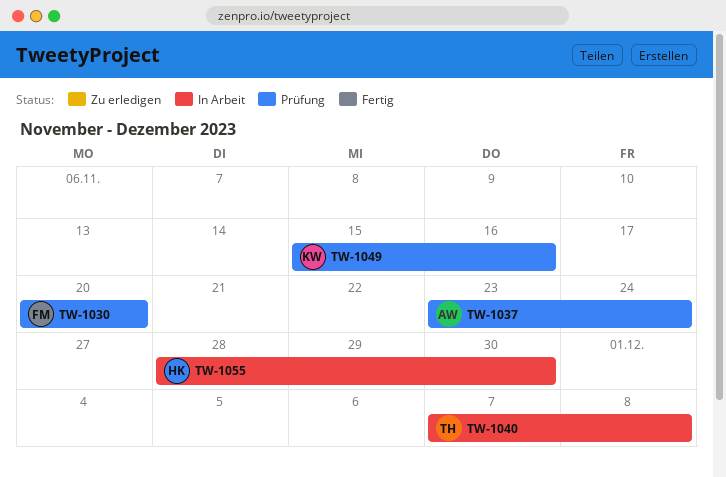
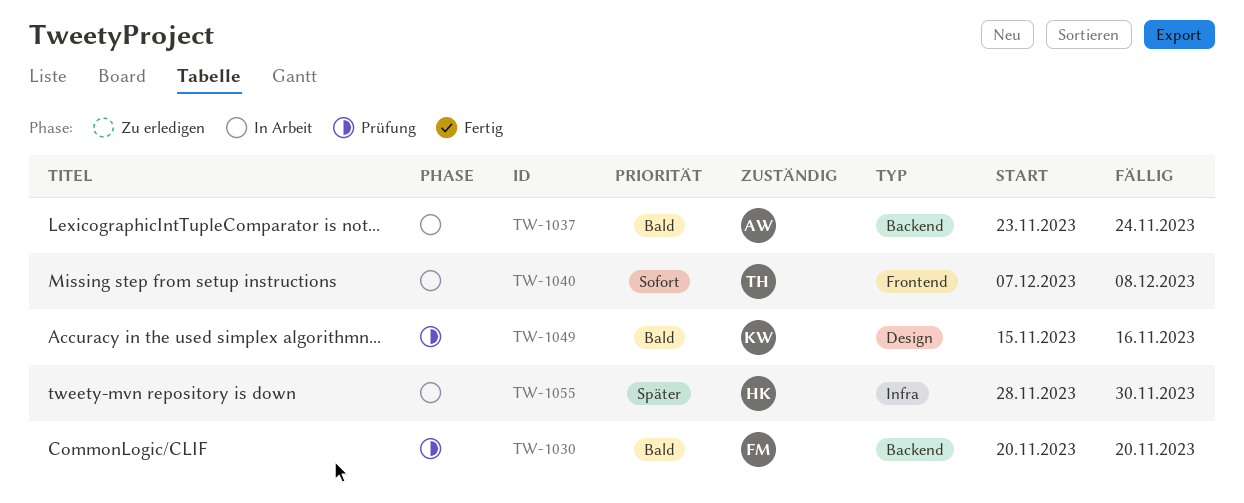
TW-1037, status: Prüfung -> In Arbeit

